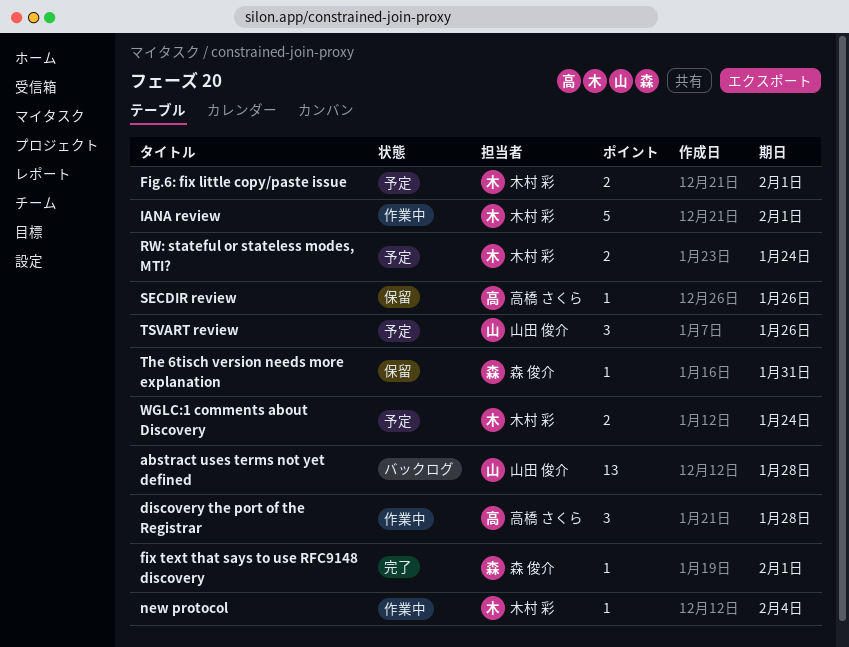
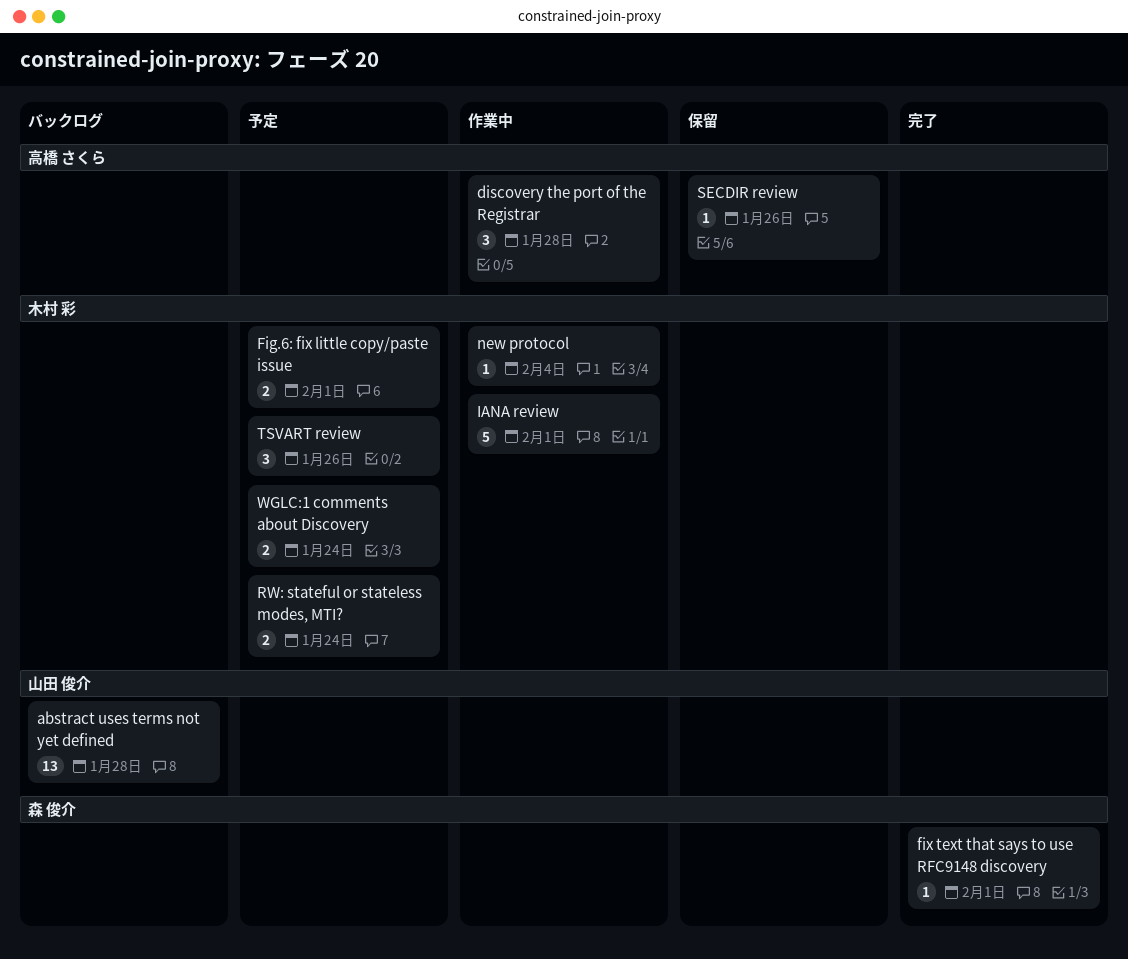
The 6tisch version needs more explanation: present -> none
TSVART review, owner: 山田 俊介 -> 木村 彩

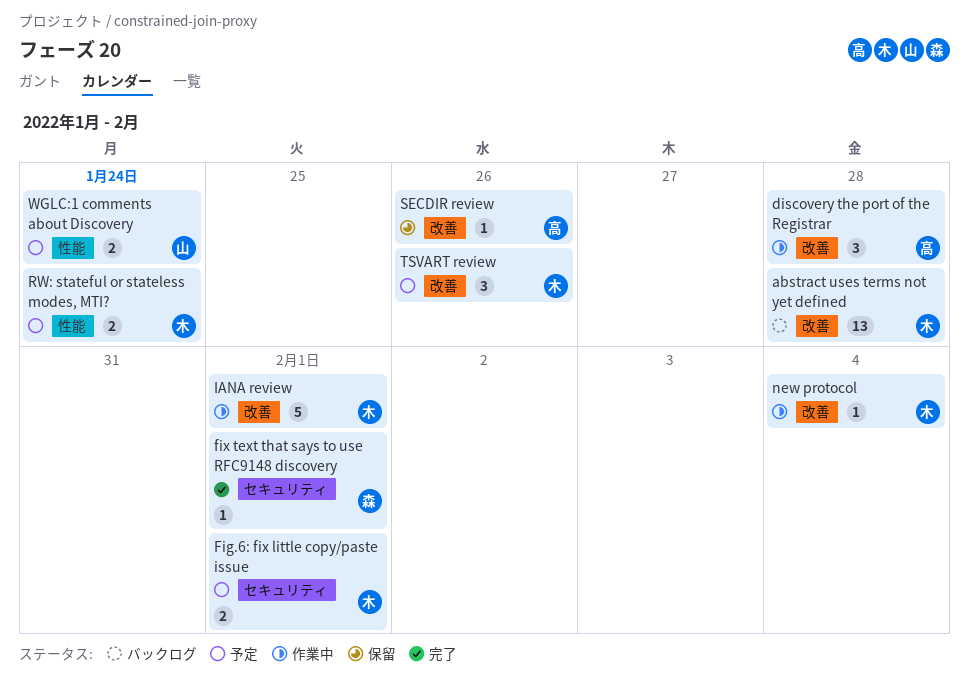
abstract uses terms not yet defined, owner: 山田 俊介 -> 木村 彩
WGLC:1 comments about Discovery, owner: 木村 彩 -> 山田 俊介

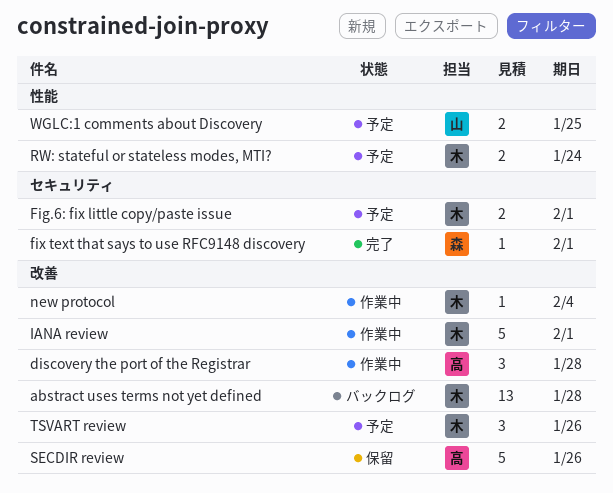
SECDIR review, estimate: 1 -> 5
WGLC:1 comments about Discovery, due: Jan 24 -> Jan 25

